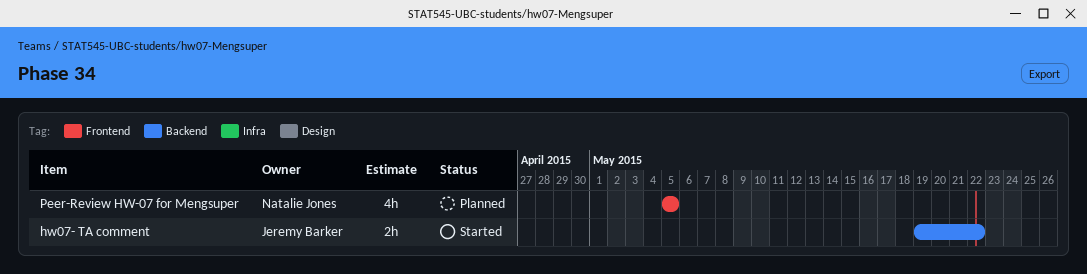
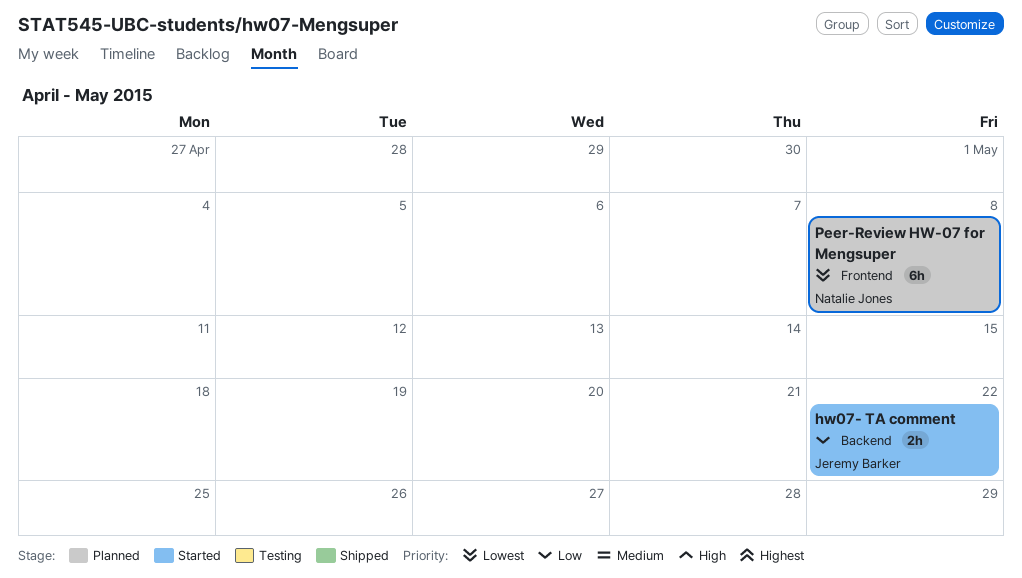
Peer-Review HW-07 for Mengsuper, estimate: 4h -> 6h
Peer-Review HW-07 for Mengsuper, due: May 5 -> May 8

